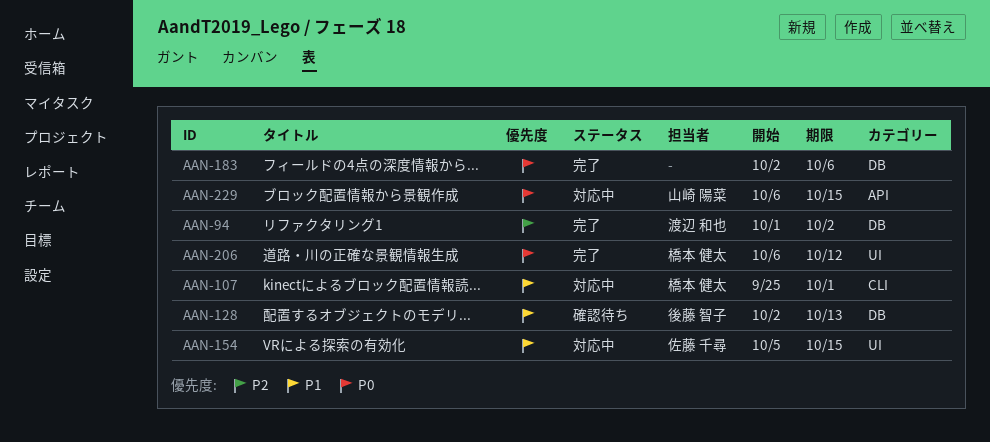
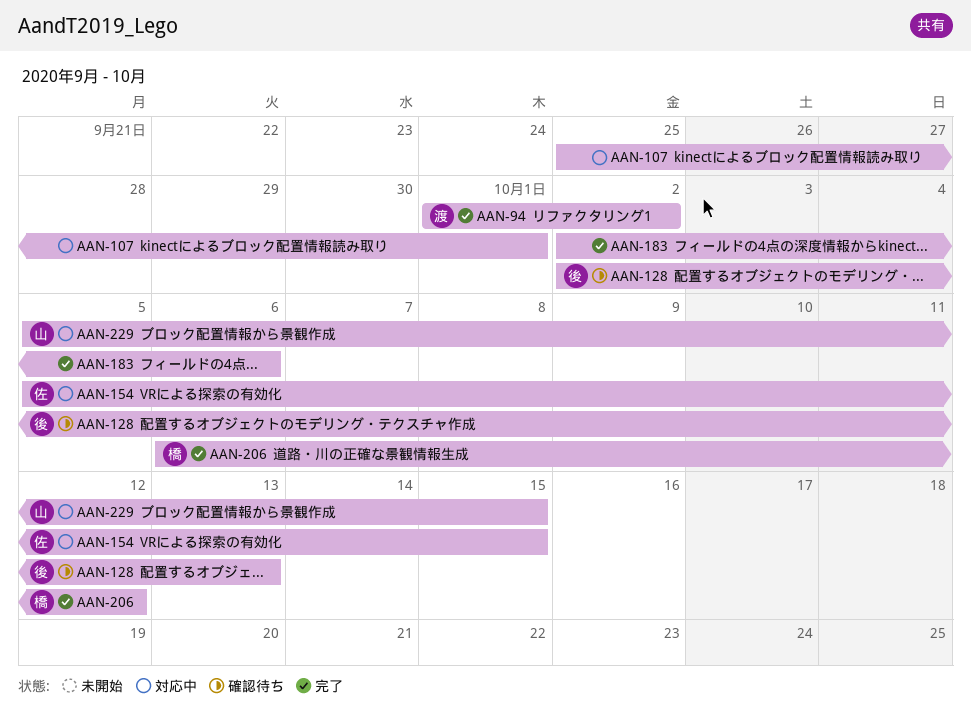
AAN-107, owner: 橋本 健太 -> none
AAN-229, start: Oct 6 -> Oct 5

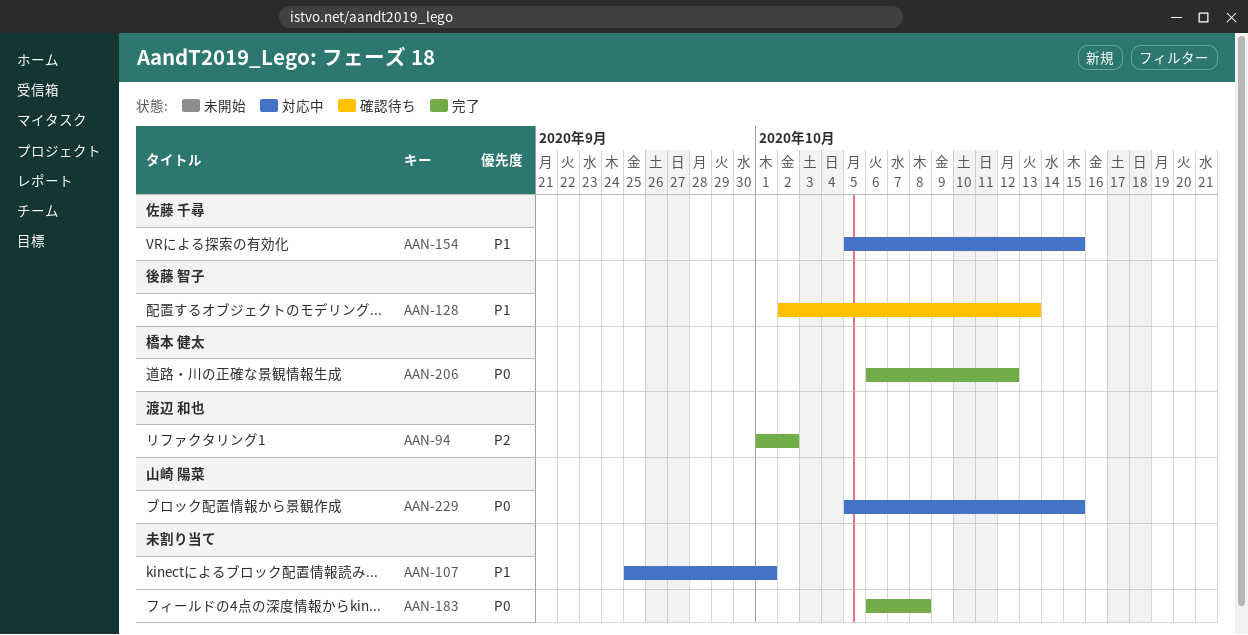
AAN-183, start: Oct 2 -> Oct 6
AAN-183, due: Oct 6 -> Oct 8

